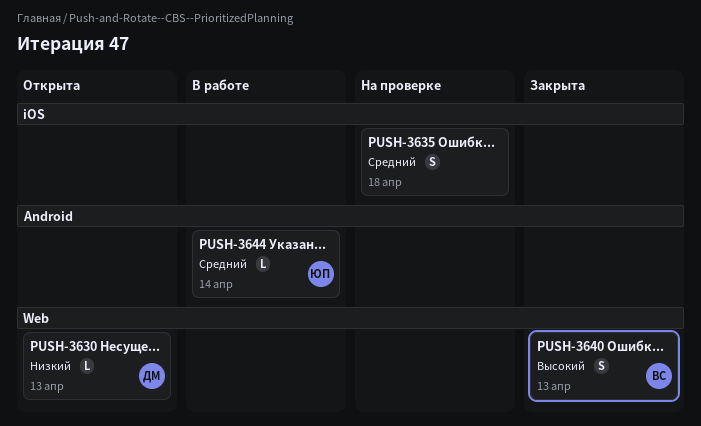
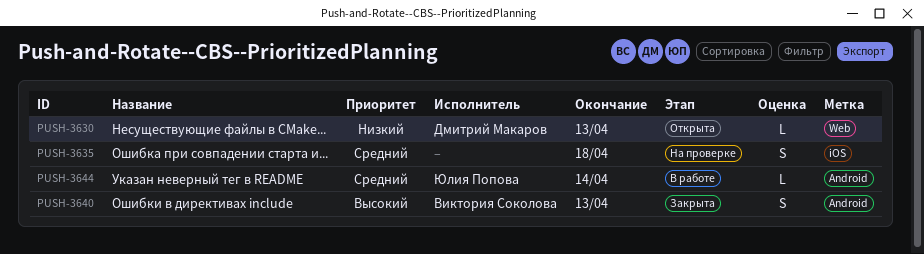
PUSH-3640, label: Web -> Android

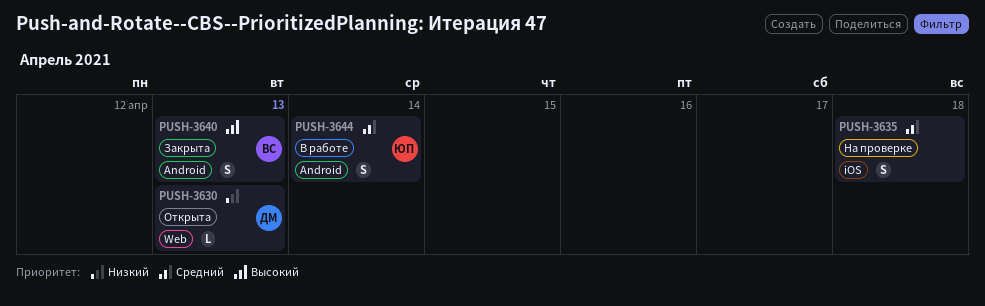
PUSH-3644, estimate: L -> S

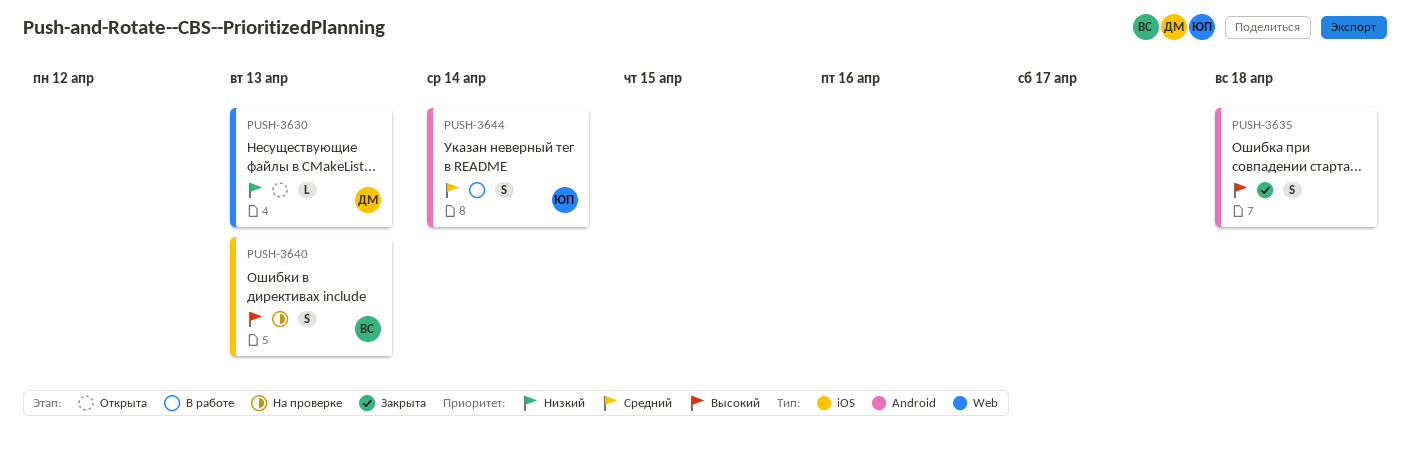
PUSH-3635, status: На проверке -> Закрыта
PUSH-3635, priority: Средний -> Высокий
PUSH-3635, label: iOS -> Android
PUSH-3640, status: Закрыта -> На проверке
PUSH-3640, label: Android -> iOS

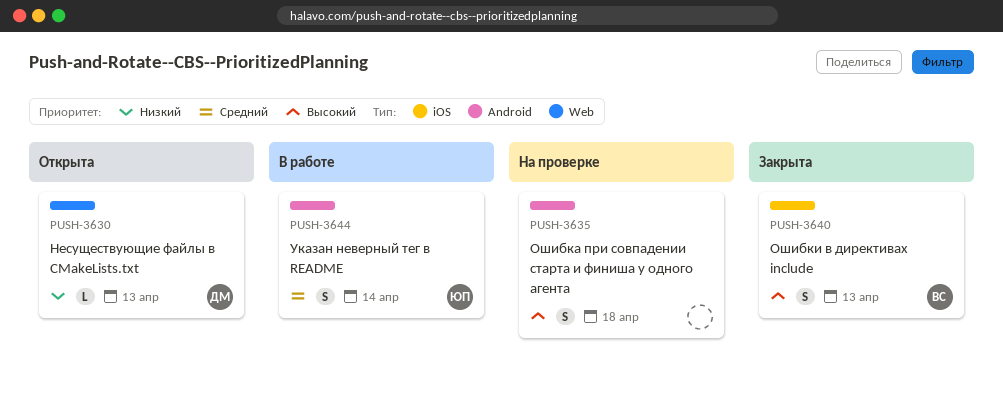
PUSH-3635, status: Закрыта -> На проверке
PUSH-3640, status: На проверке -> Закрыта

